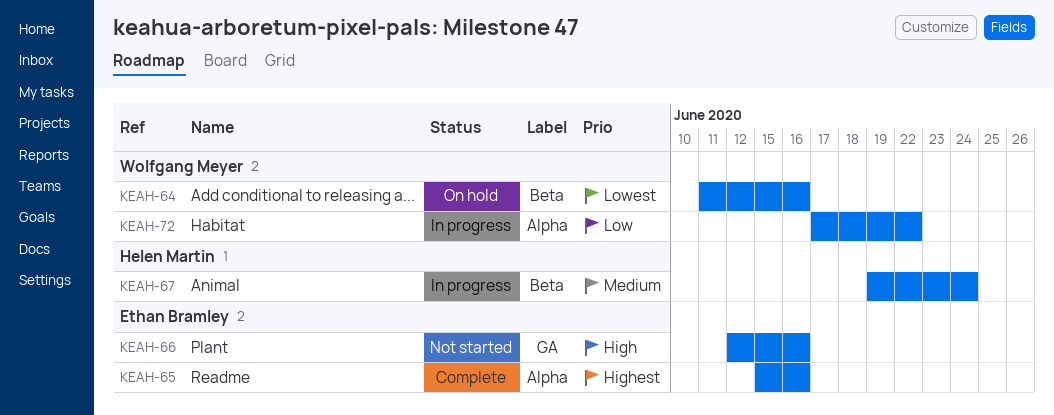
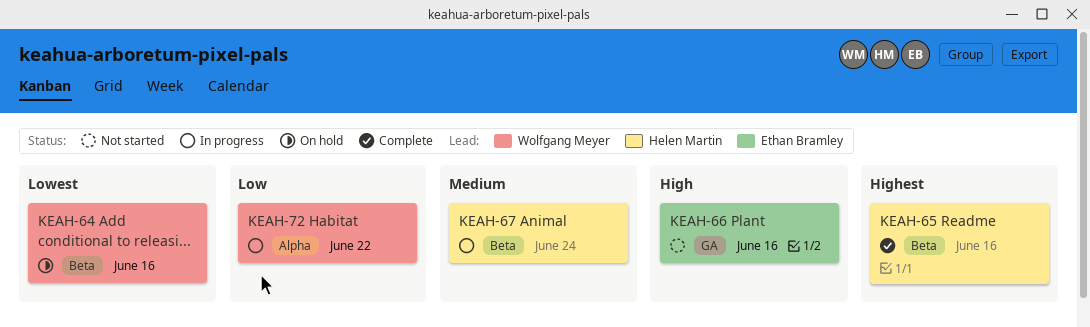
KEAH-65, owner: Ethan Bramley -> Helen Martin
KEAH-65, label: Alpha -> Beta

